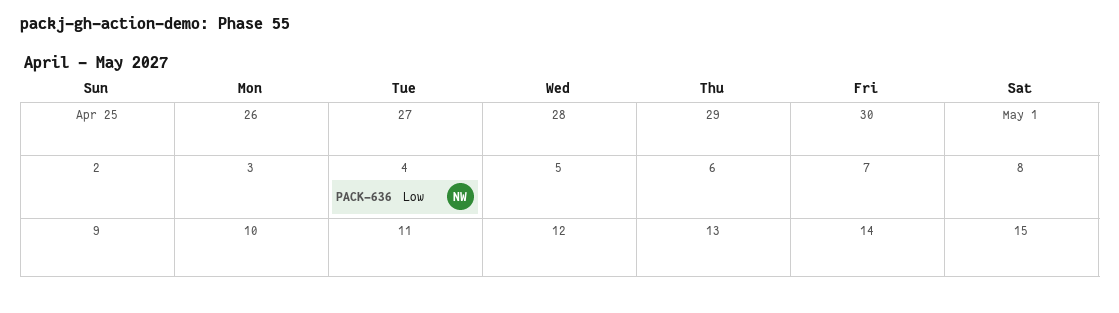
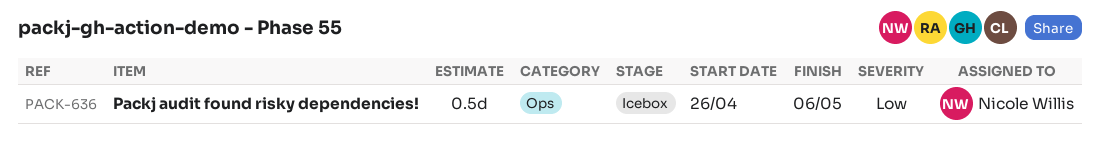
PACK-636, due: May 4 -> May 6

